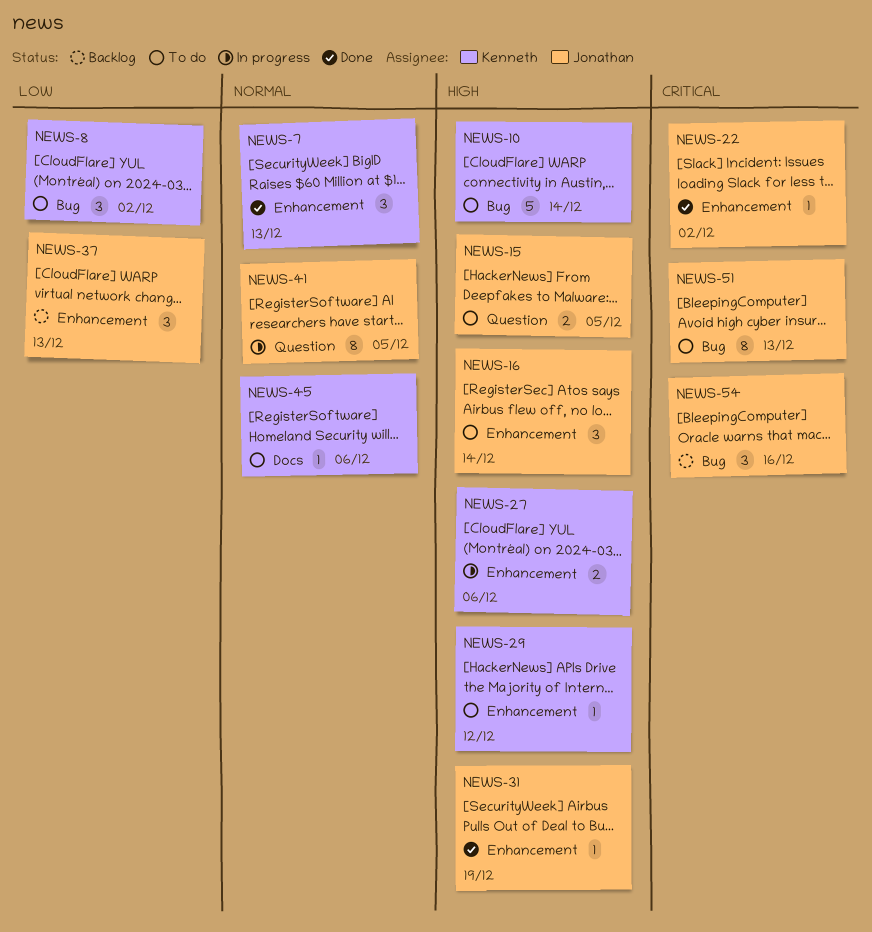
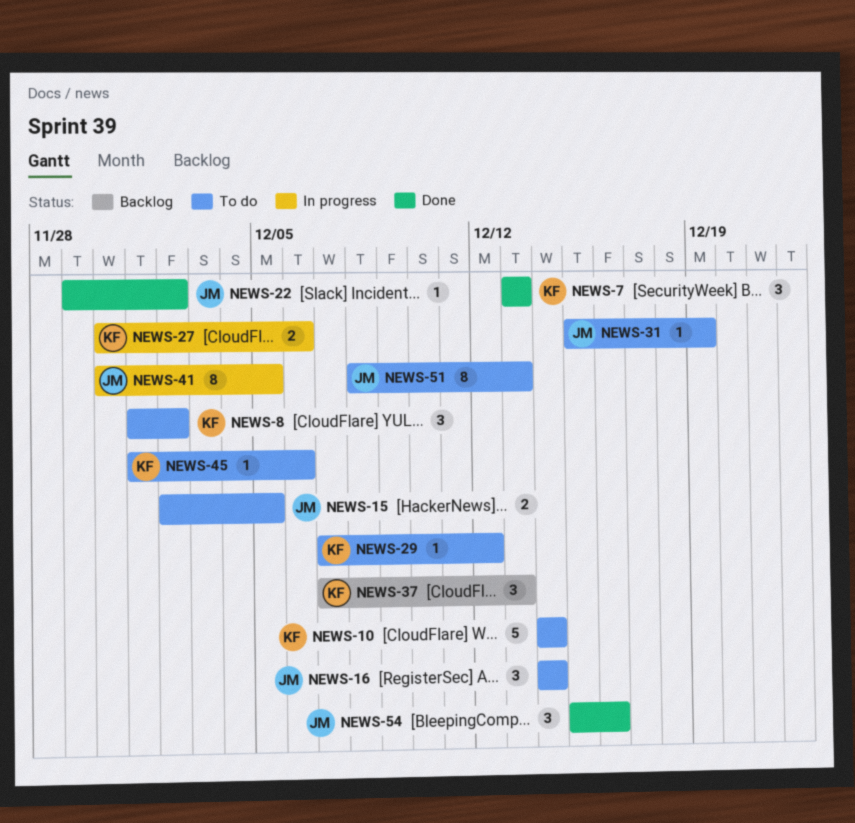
NEWS-31, status: Done -> To do
NEWS-37, owner: Jonathan -> Kenneth
NEWS-54, status: Backlog -> Done

